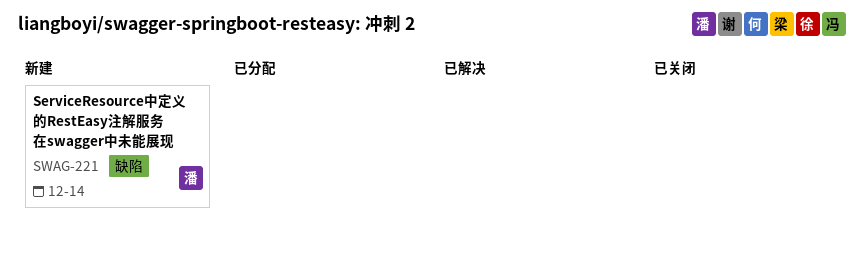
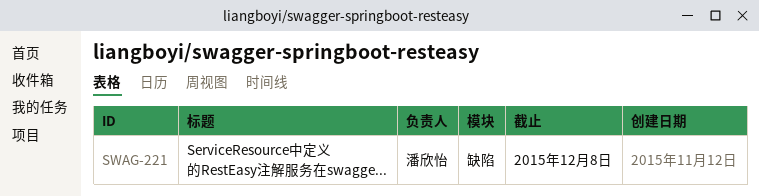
SWAG-221, due: Dec 14 -> Dec 8

